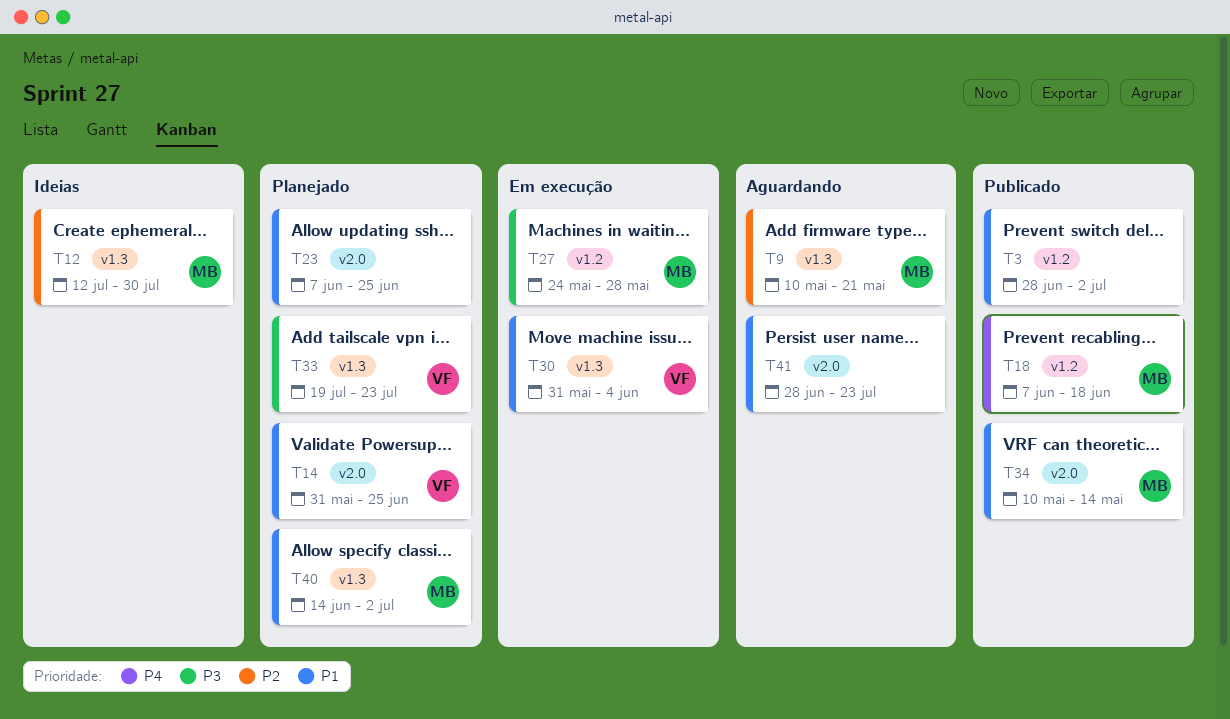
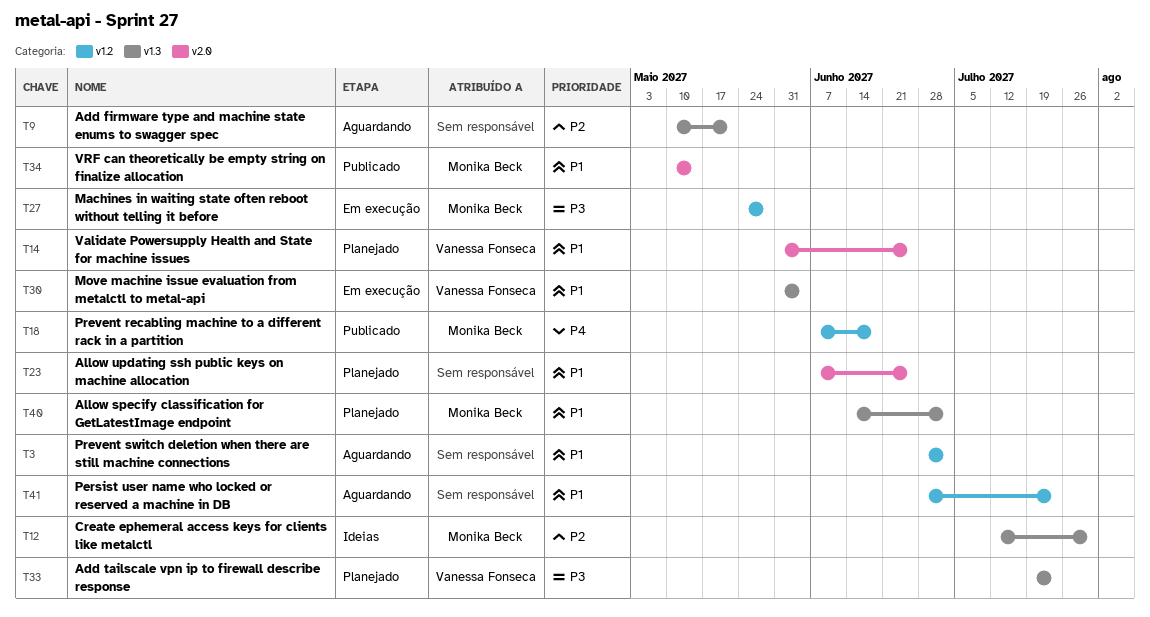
T3, status: Publicado -> Aguardando
T9, owner: Monika Beck -> none
T41, label: v2.0 -> v1.2

